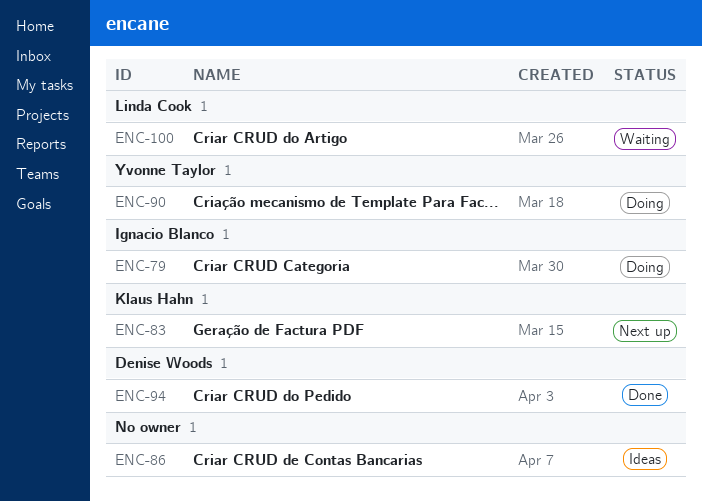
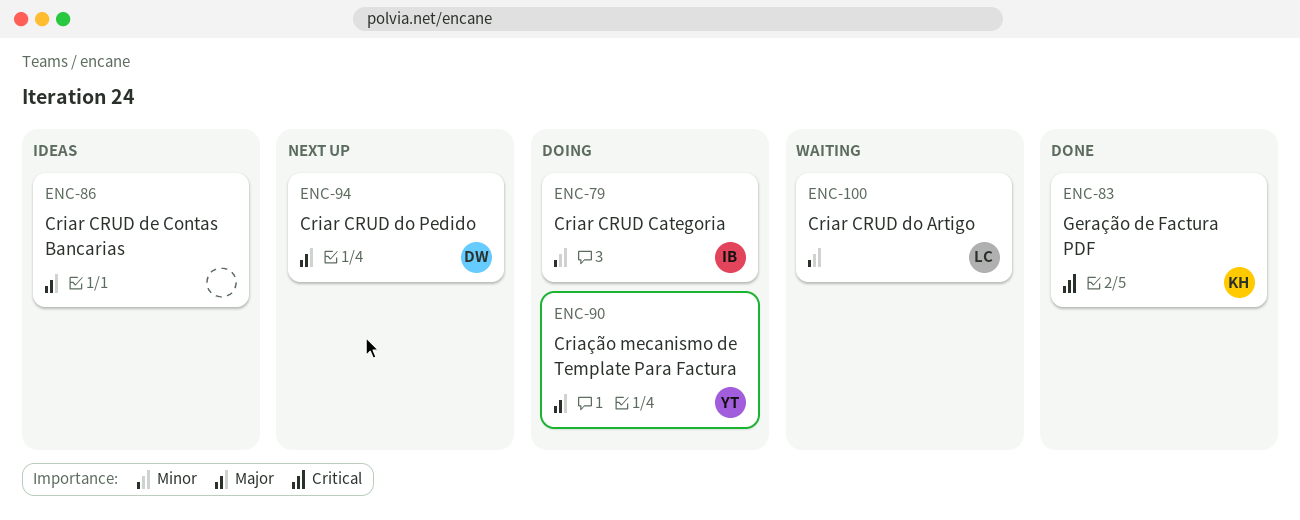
ENC-83, status: Next up -> Done
ENC-94, status: Done -> Next up

